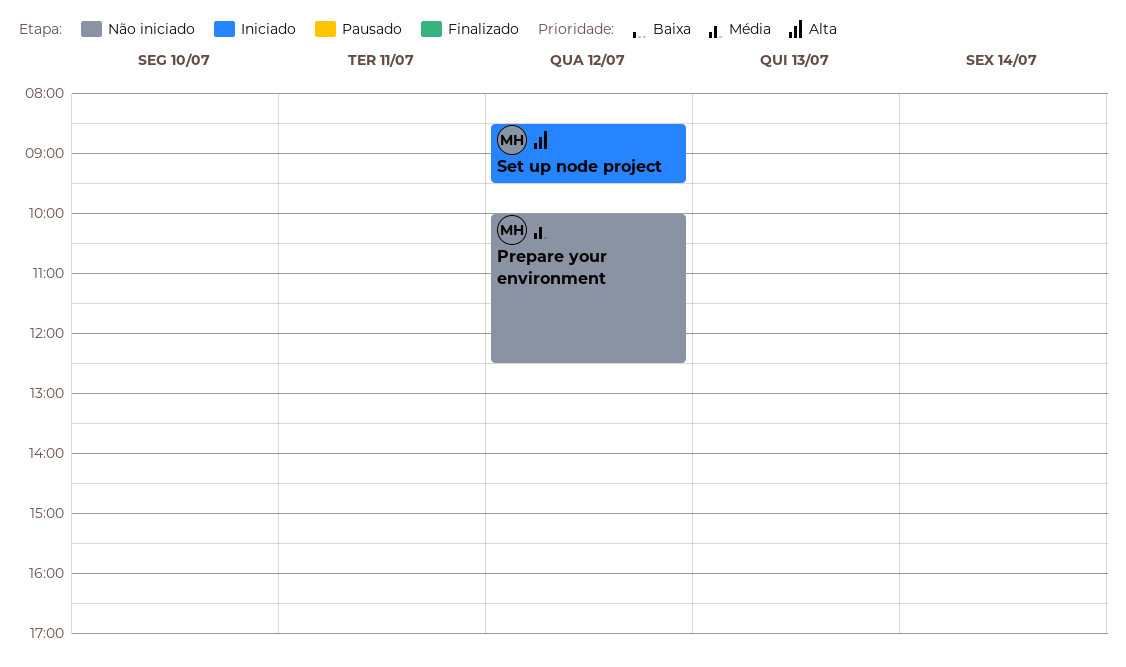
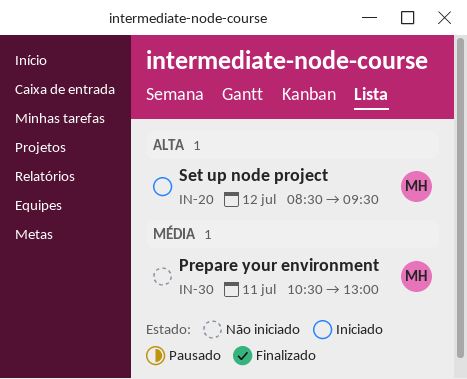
Prepare your environment, day: Jul 12 -> Jul 11
Prepare your environment, begins: 10:00 -> 10:30
Prepare your environment, ends: 12:30 -> 13:00

